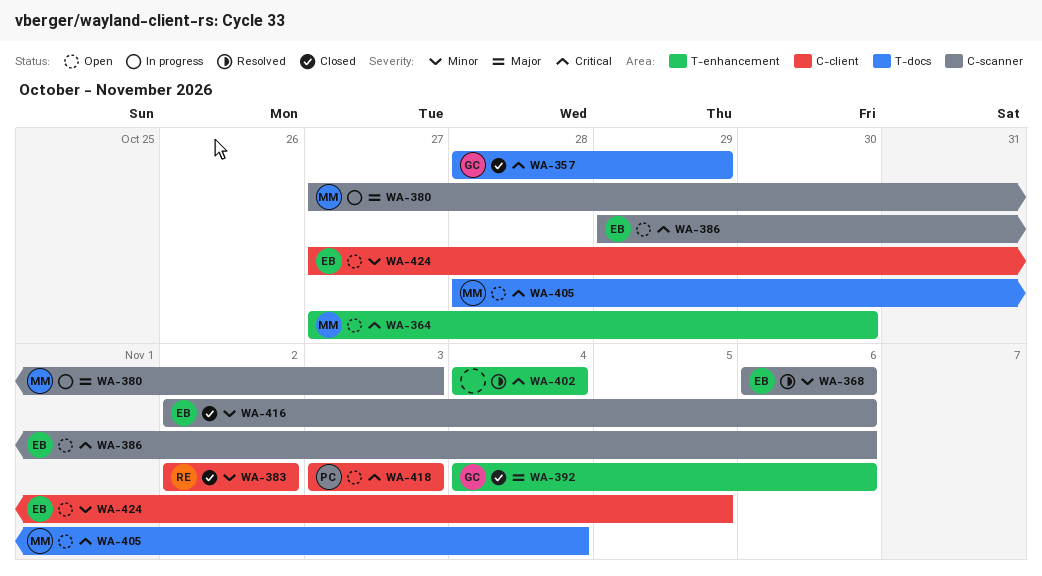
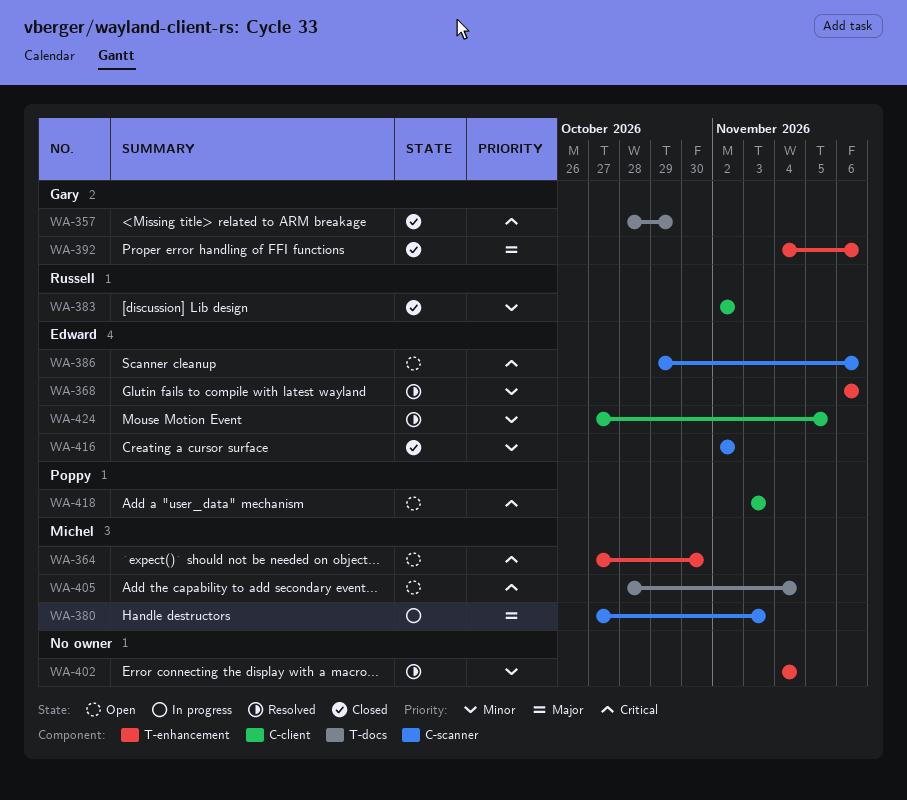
WA-368, label: C-scanner -> T-enhancement
WA-402, priority: Critical -> Minor
WA-416, due: Nov 6 -> Nov 2
WA-424, status: Open -> Resolved

